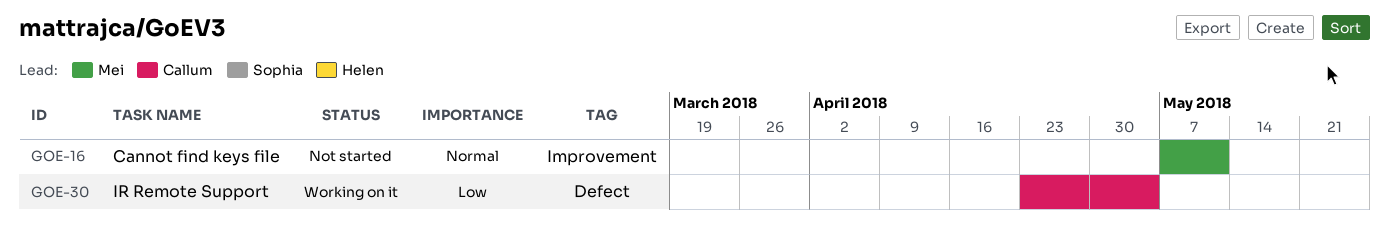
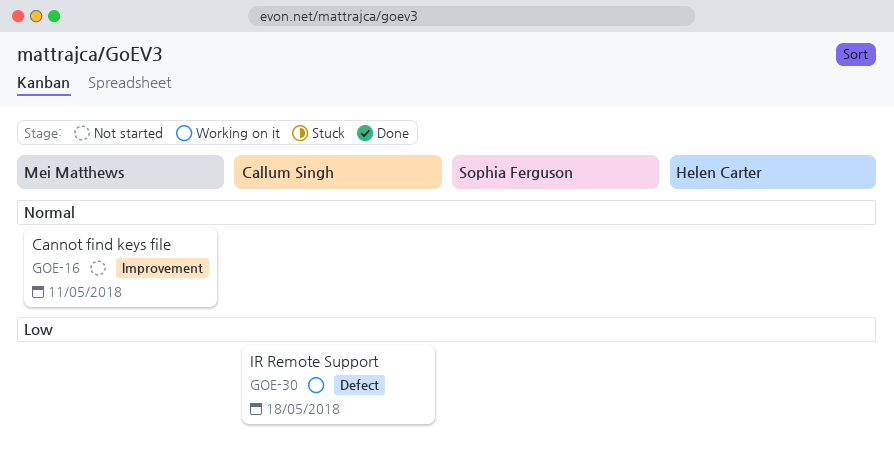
GOE-30, due: May 4 -> May 18

